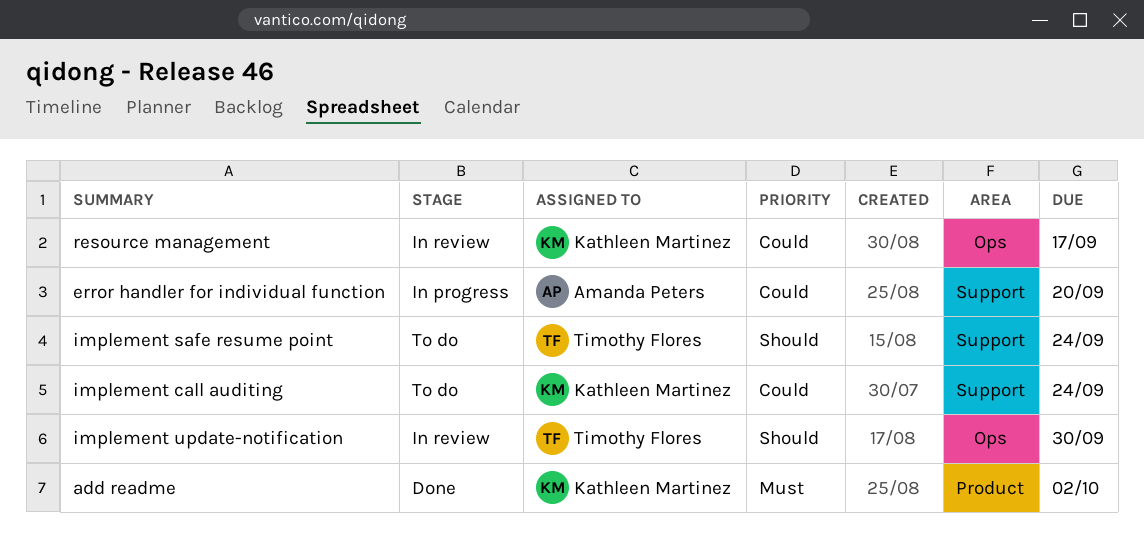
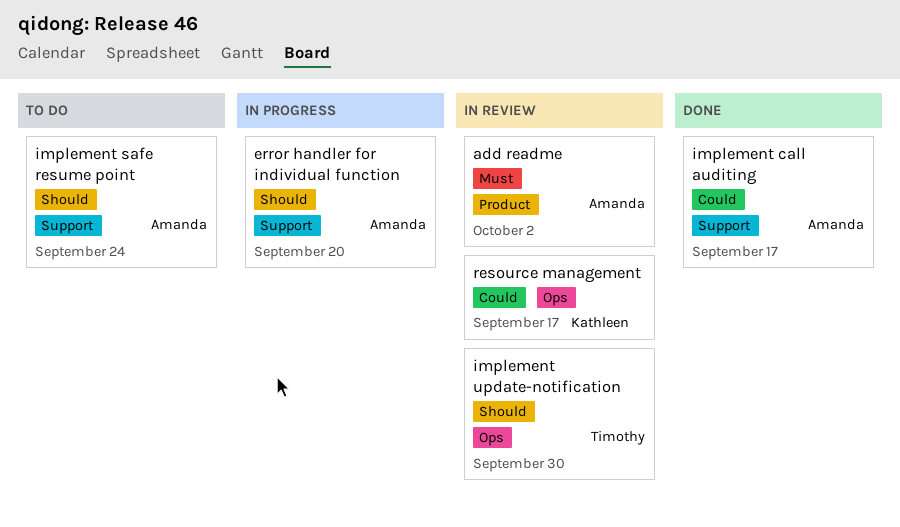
add readme, status: Done -> In review
add readme, owner: Kathleen Martinez -> Amanda Peters
error handler for individual function, priority: Could -> Should
implement call auditing, status: To do -> Done
implement call auditing, owner: Kathleen Martinez -> Amanda Peters
implement call auditing, due: Sep 24 -> Sep 17
implement safe resume point, owner: Timothy Flores -> Amanda Peters

